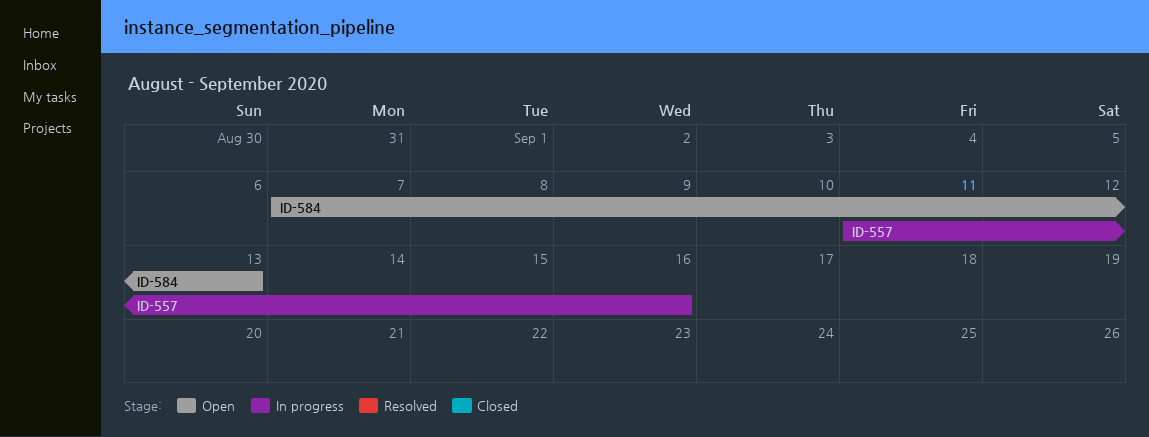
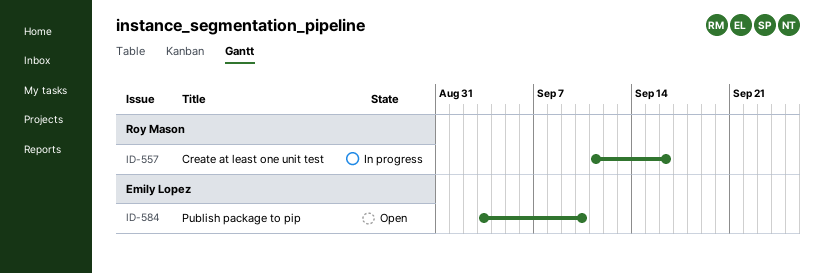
ID-584, start: Sep 7 -> Sep 3
ID-584, due: Sep 13 -> Sep 10

